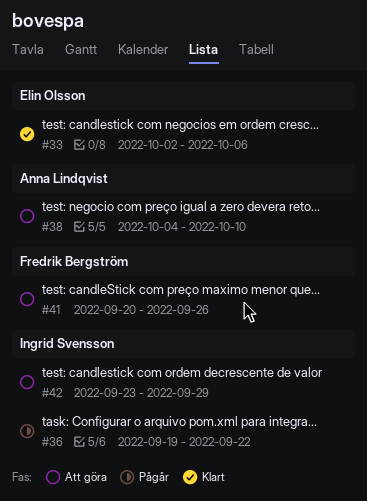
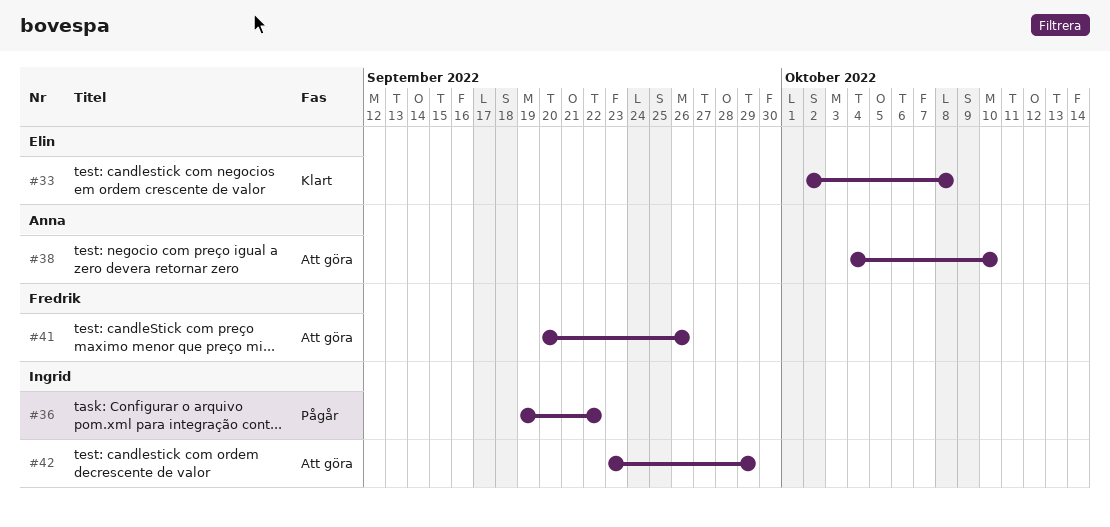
#33, due: Oct 6 -> Oct 8

